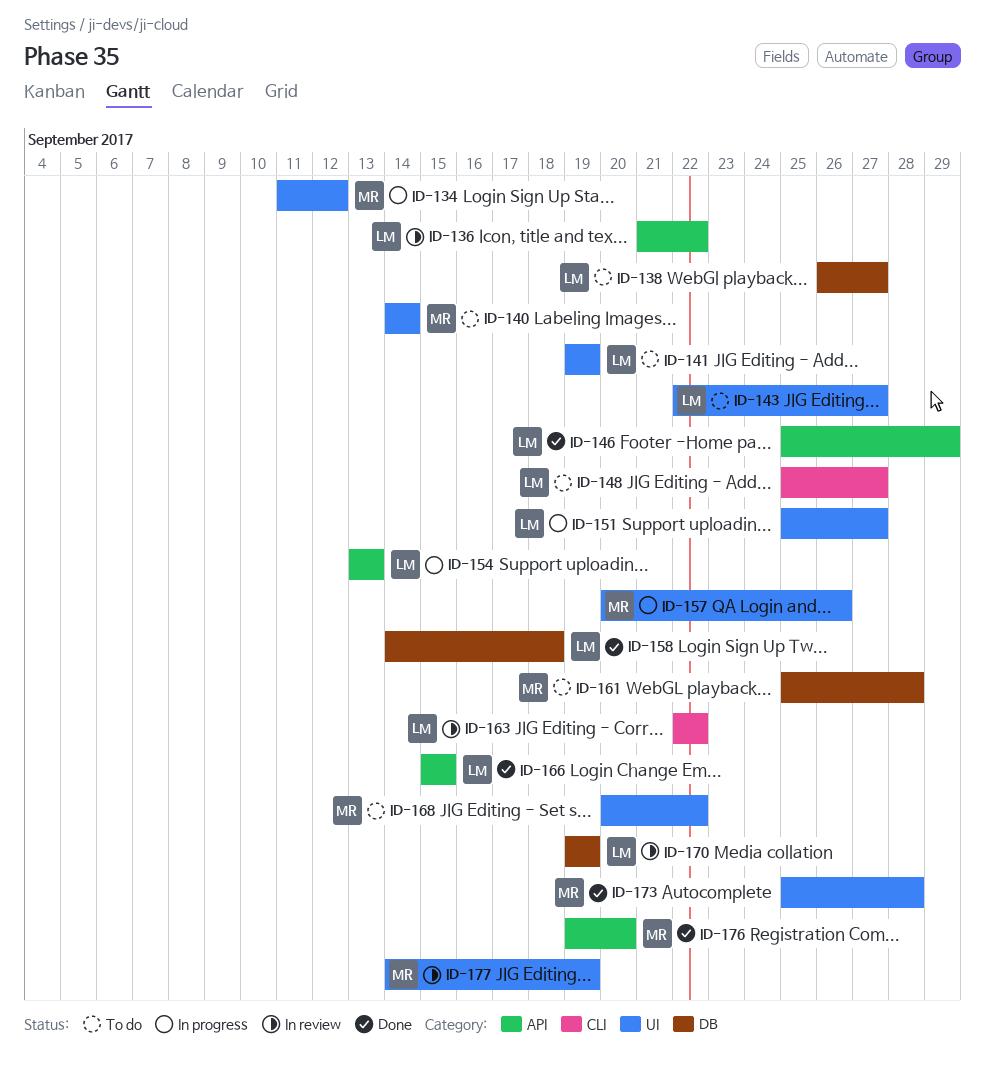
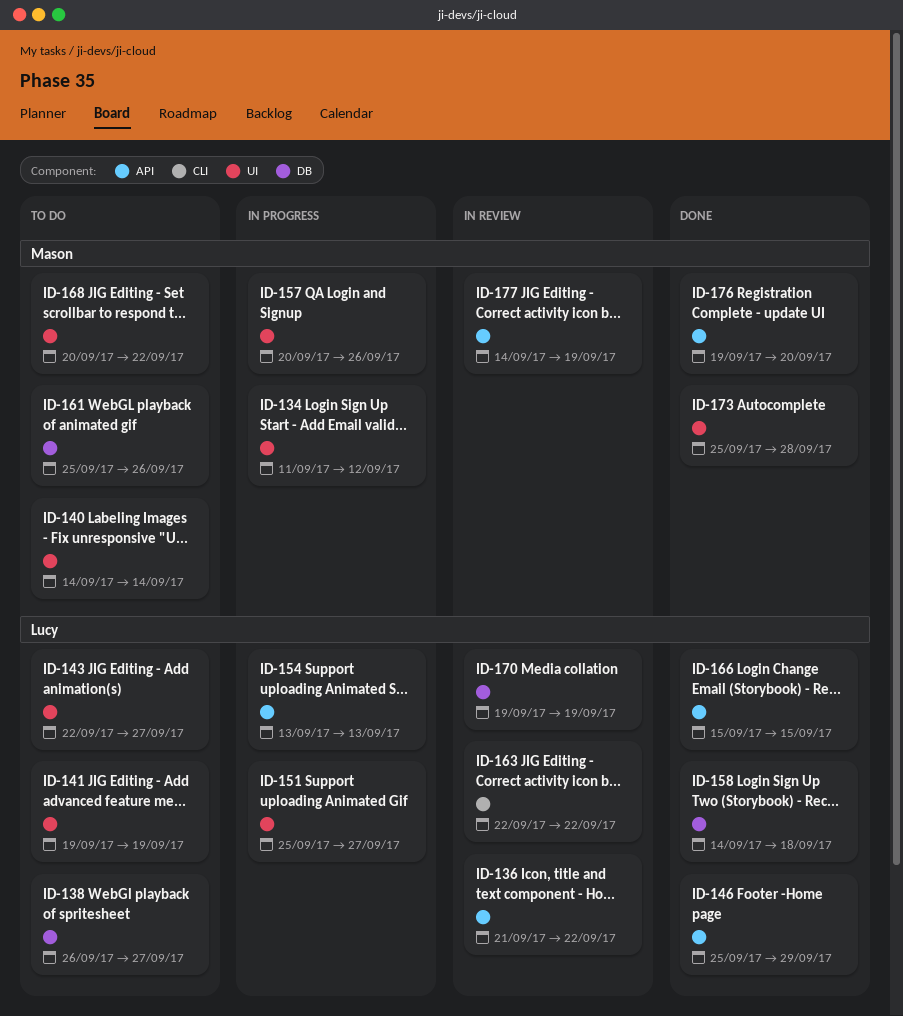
ID-148: present -> none
ID-161, due: Sep 28 -> Sep 26
ID-177, label: UI -> API

